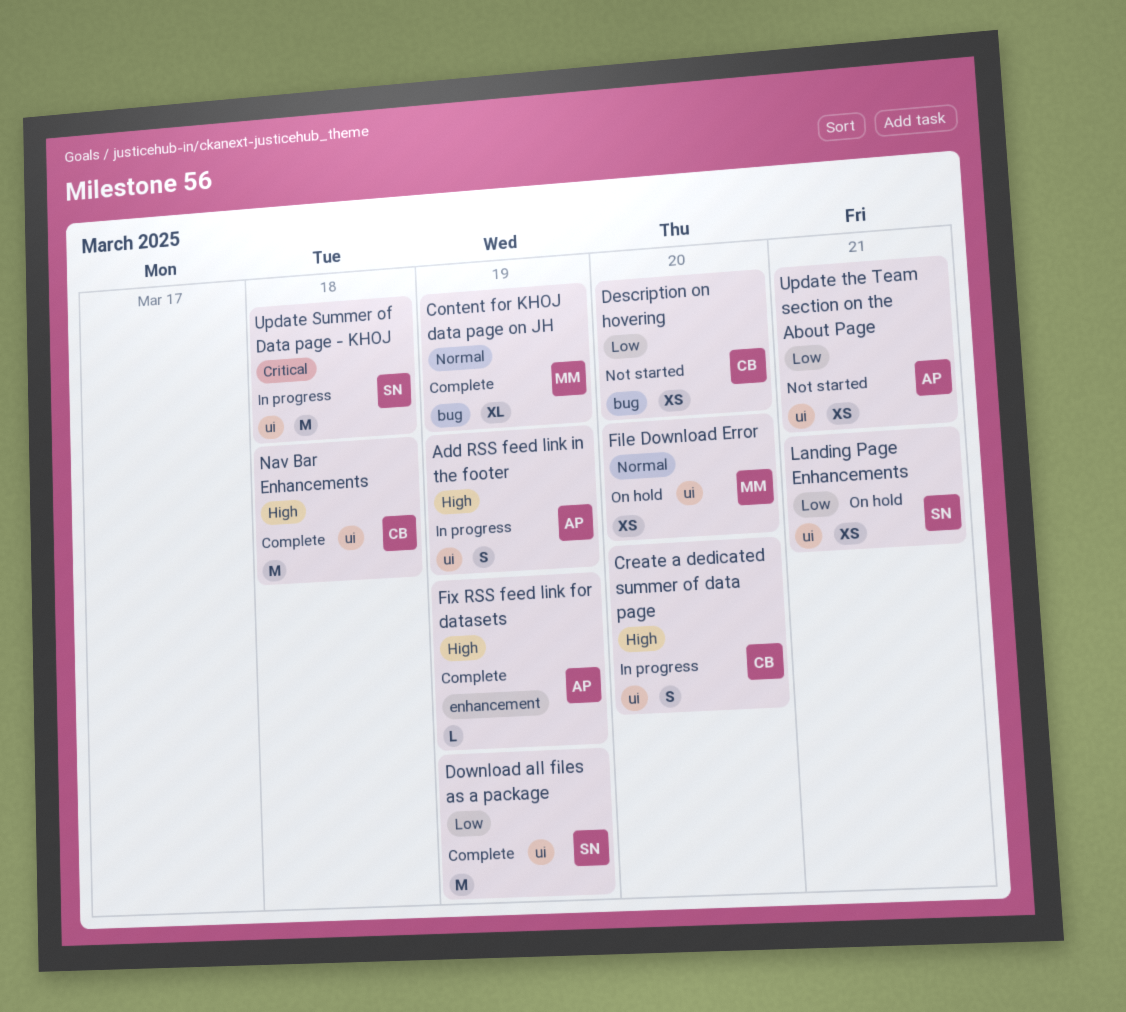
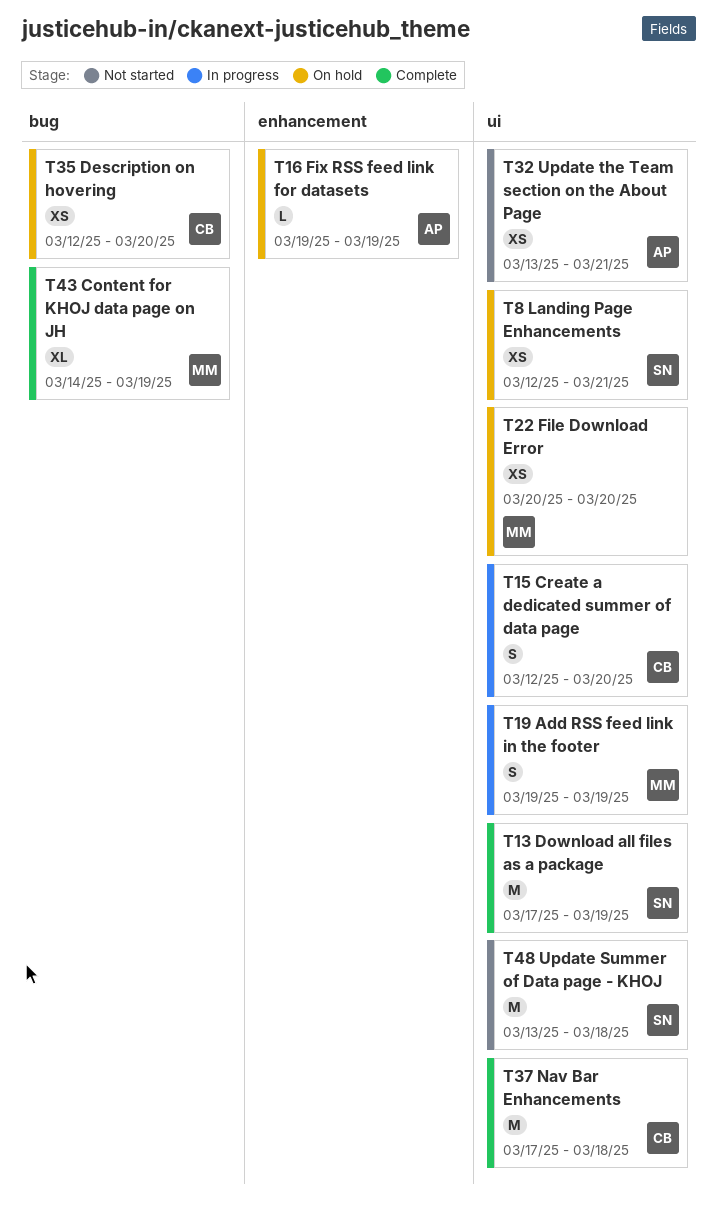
Add RSS feed link in the footer, owner: AP -> MM
Description on hovering, status: Not started -> On hold
Fix RSS feed link for datasets, status: Complete -> On hold
Update Summer of Data page - KHOJ, status: In progress -> Not started

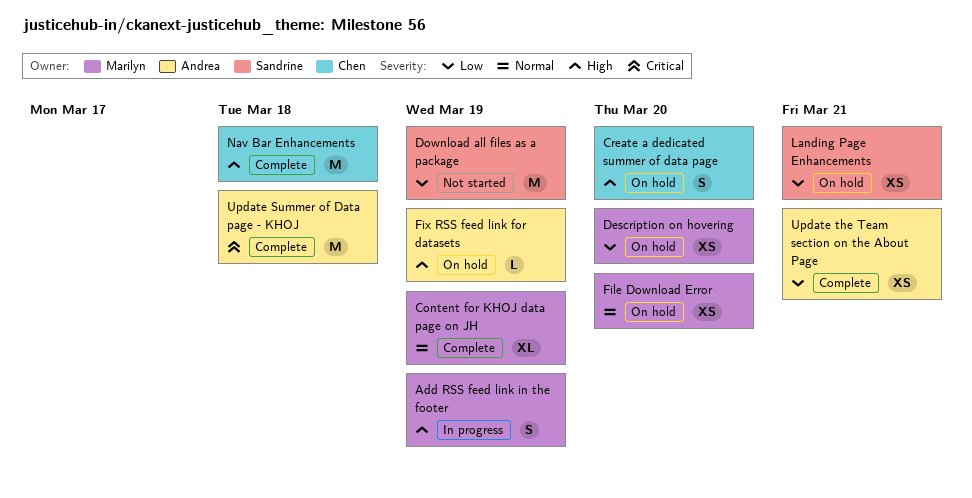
Create a dedicated summer of data page, status: In progress -> On hold
Description on hovering, owner: Chen -> Marilyn
Download all files as a package, status: Complete -> Not started
Update Summer of Data page - KHOJ, status: Not started -> Complete
Update Summer of Data page - KHOJ, owner: Sandrine -> Andrea
Update the Team section on the About Page, status: Not started -> Complete

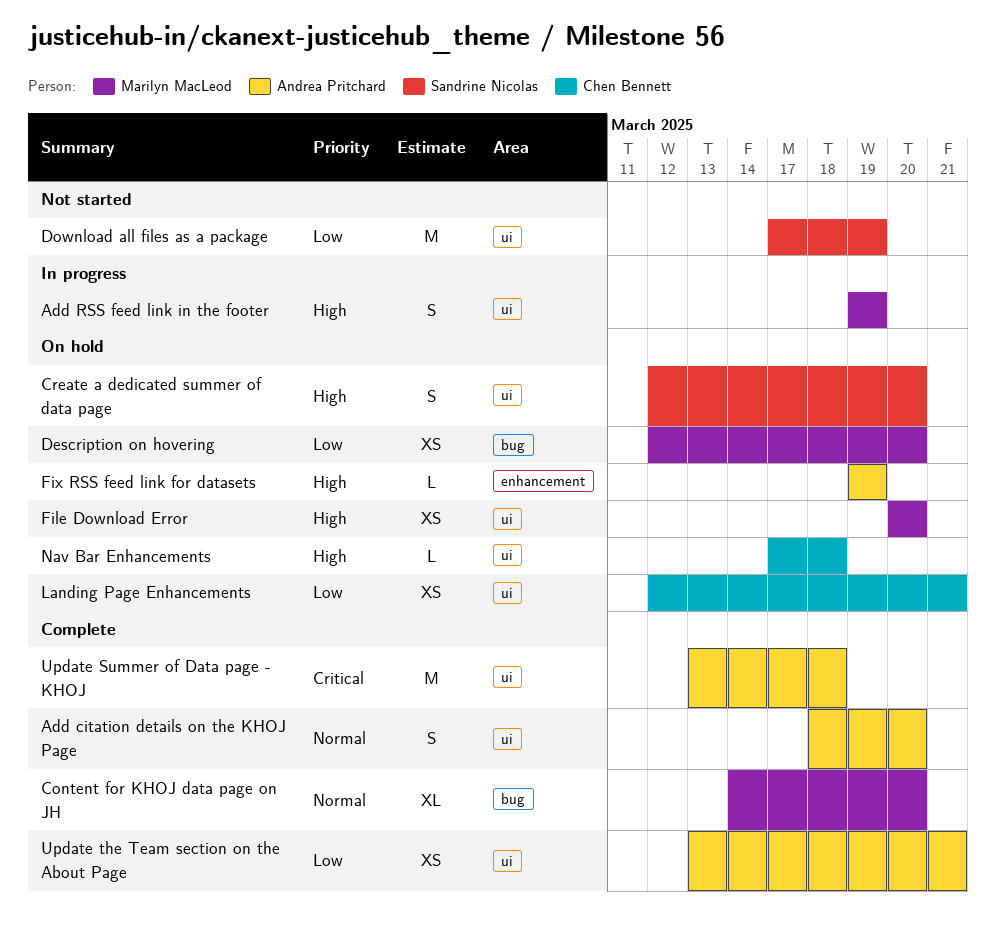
Add citation details on the KHOJ Page: none -> present
Content for KHOJ data page on JH, due: Mar 19 -> Mar 20
Create a dedicated summer of data page, owner: Chen Bennett -> Sandrine Nicolas
File Download Error, priority: Normal -> High
Landing Page Enhancements, owner: Sandrine Nicolas -> Chen Bennett
Nav Bar Enhancements, status: Complete -> On hold
Nav Bar Enhancements, estimate: M -> L

